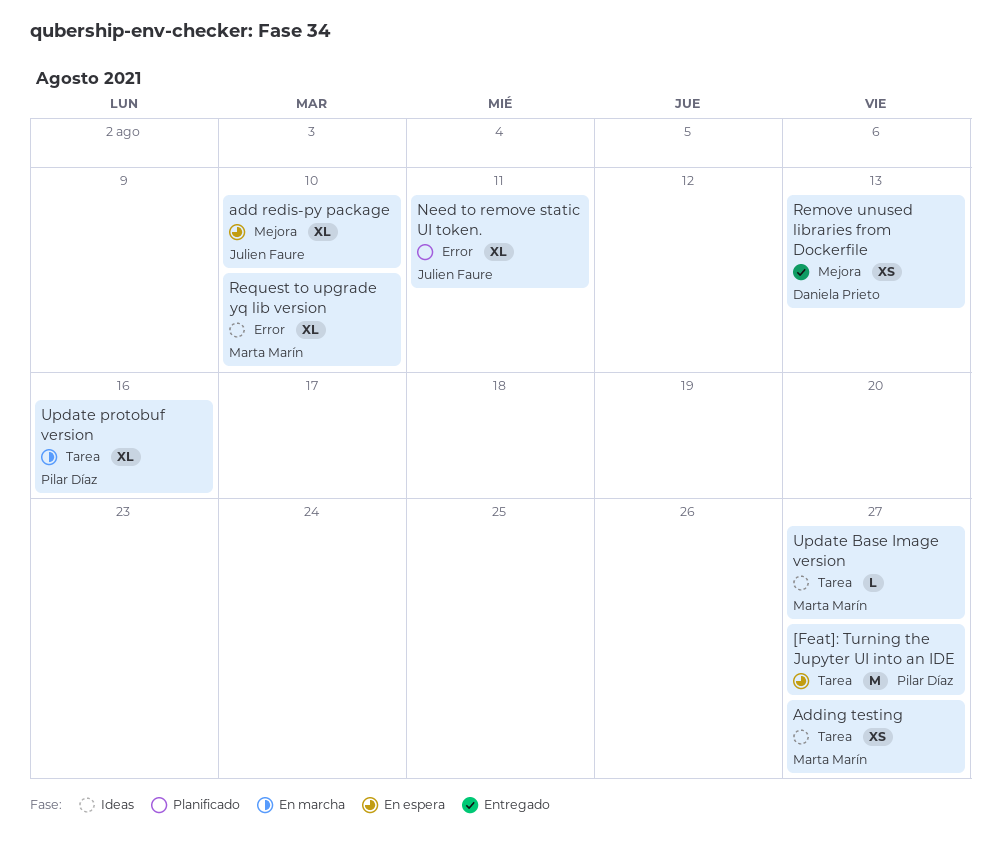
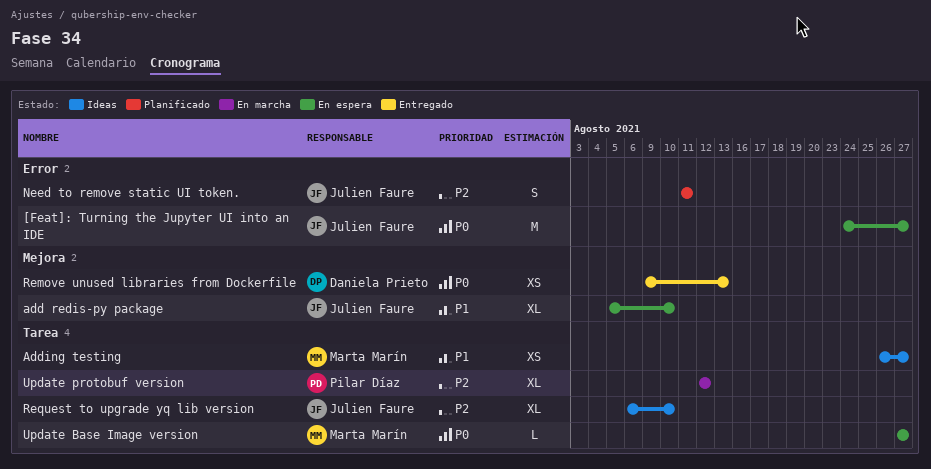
[Feat]: Turning the Jupyter UI into an IDE, owner: Pilar Díaz -> Julien Faure
[Feat]: Turning the Jupyter UI into an IDE, label: Tarea -> Error
Need to remove static UI token., estimate: XL -> S
Request to upgrade yq lib version, owner: Marta Marín -> Julien Faure
Request to upgrade yq lib version, label: Error -> Tarea
Update Base Image version, status: Ideas -> En espera
Update protobuf version, due: Aug 16 -> Aug 12

